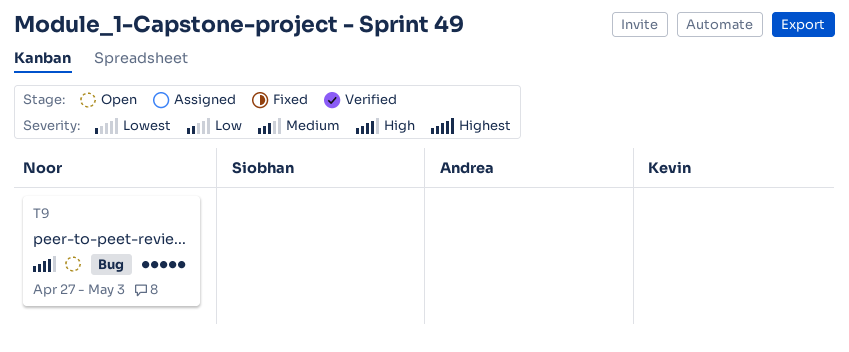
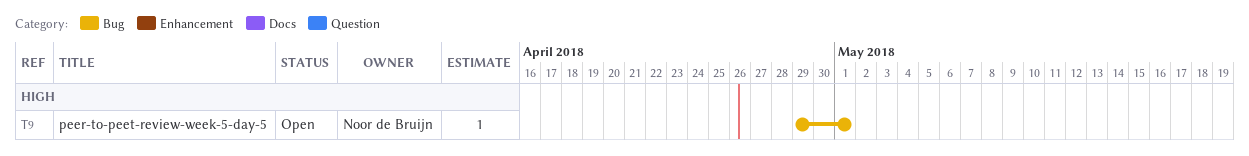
T9, estimate: 5 -> 1
T9, start: Apr 27 -> Apr 29
T9, due: May 3 -> May 1

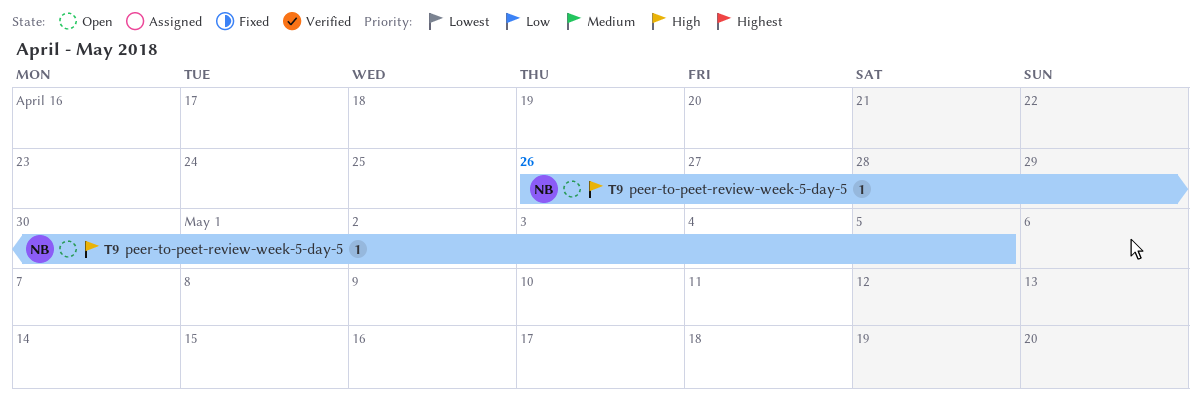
T9, start: Apr 29 -> Apr 26
T9, due: May 1 -> May 5

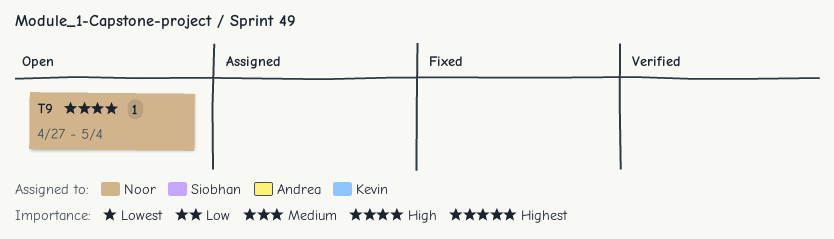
T9, start: Apr 26 -> Apr 27
T9, due: May 5 -> May 4

